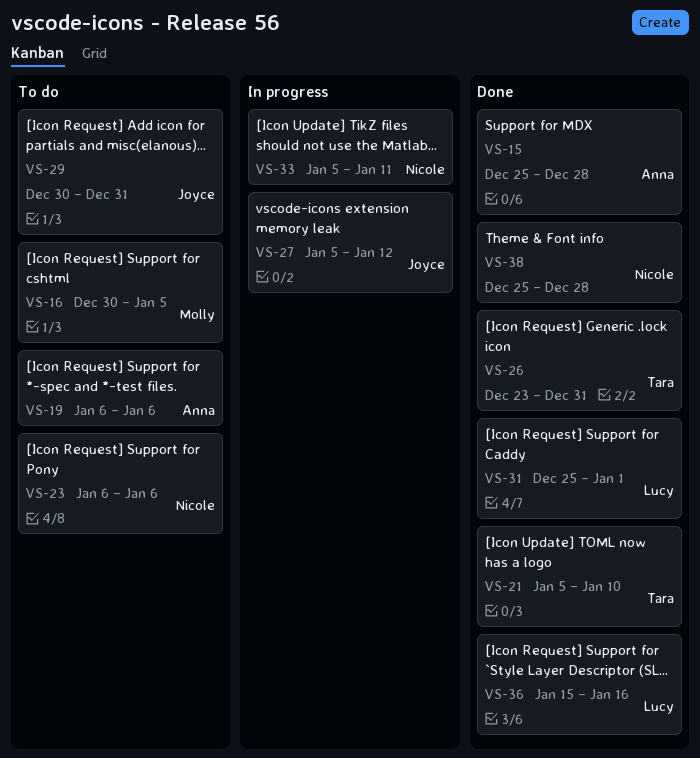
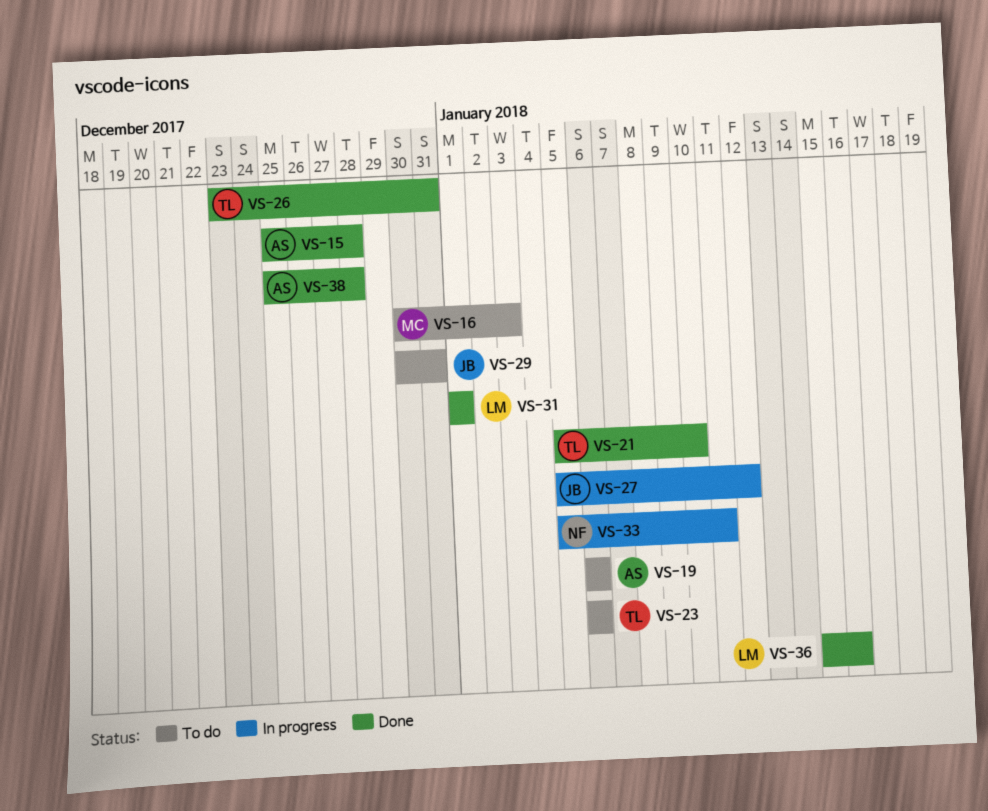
VS-16, due: Jan 5 -> Jan 3
VS-23, owner: Nicole -> Tara
VS-31, start: Dec 25 -> Jan 1
VS-38, owner: Nicole -> Anna

